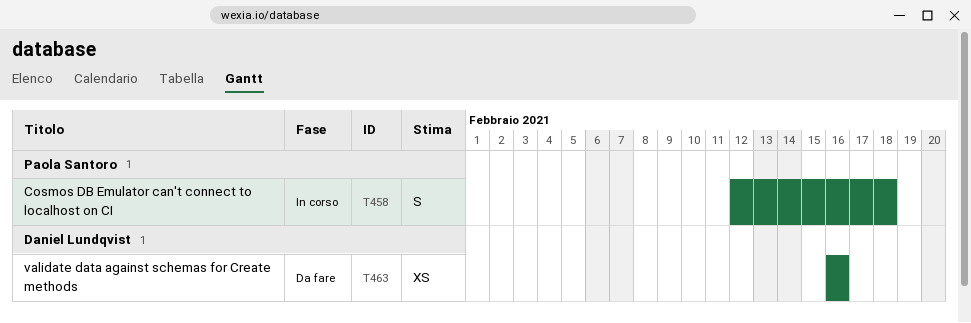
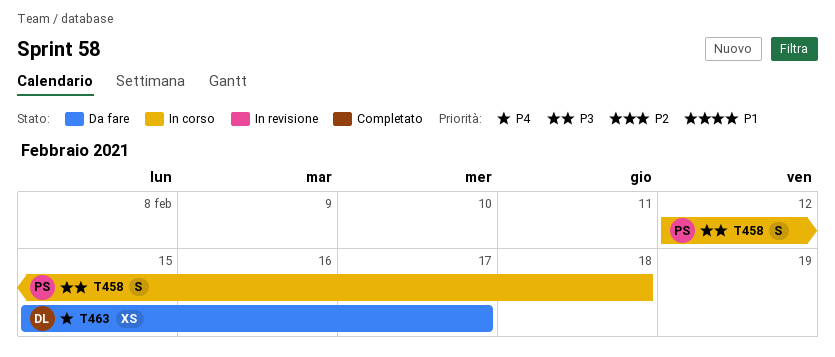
T463, start: Feb 16 -> Feb 15
T463, due: Feb 16 -> Feb 17

